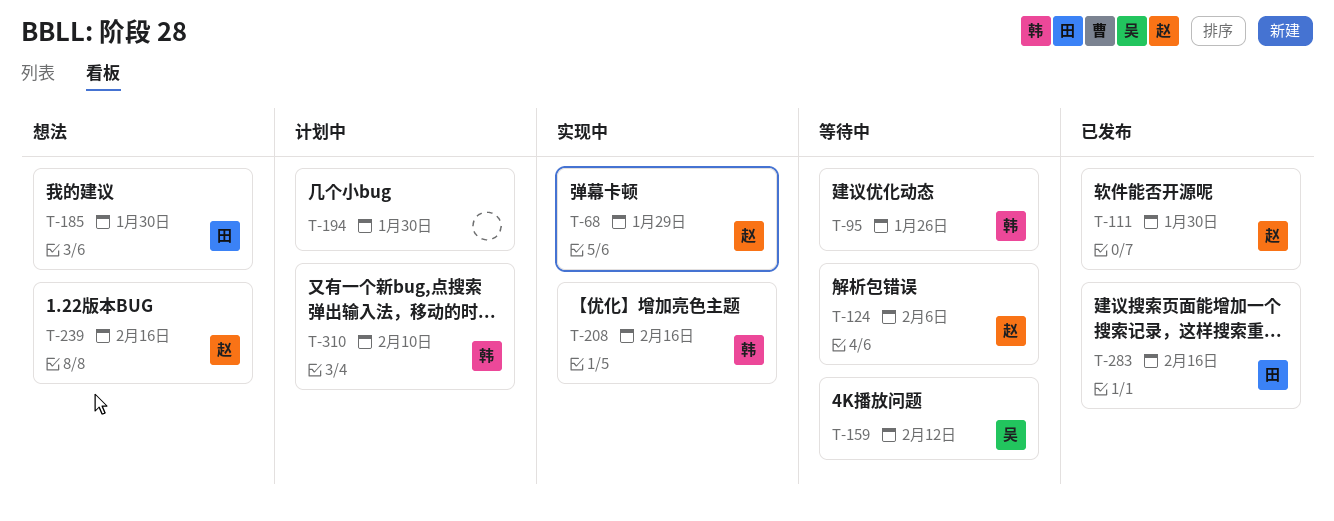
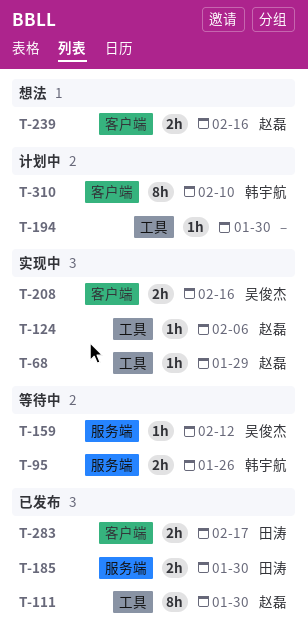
T-124, status: 等待中 -> 实现中
T-185, status: 想法 -> 已发布
T-208, owner: 韩宇航 -> 吴俊杰
T-283, due: Feb 16 -> Feb 17

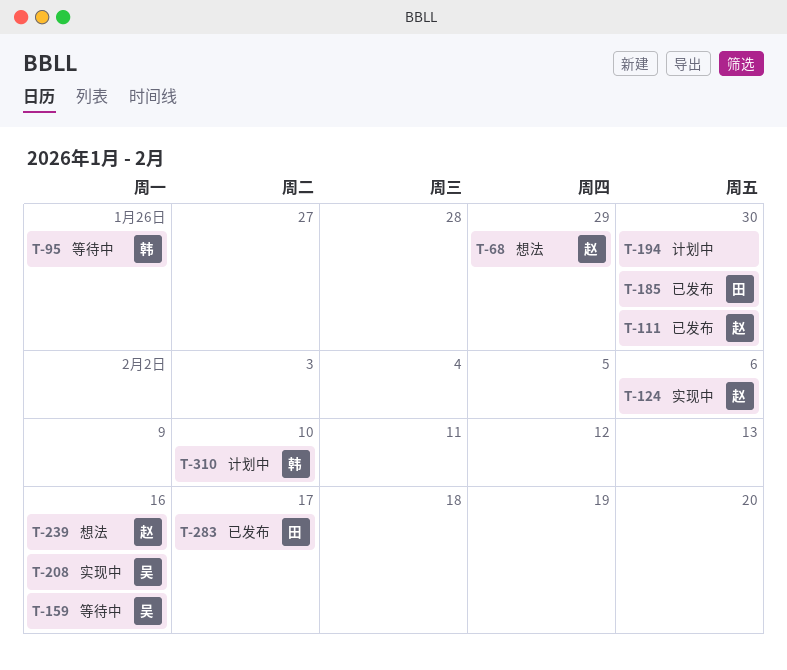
T-68, status: 实现中 -> 想法
T-159, due: Feb 12 -> Feb 16

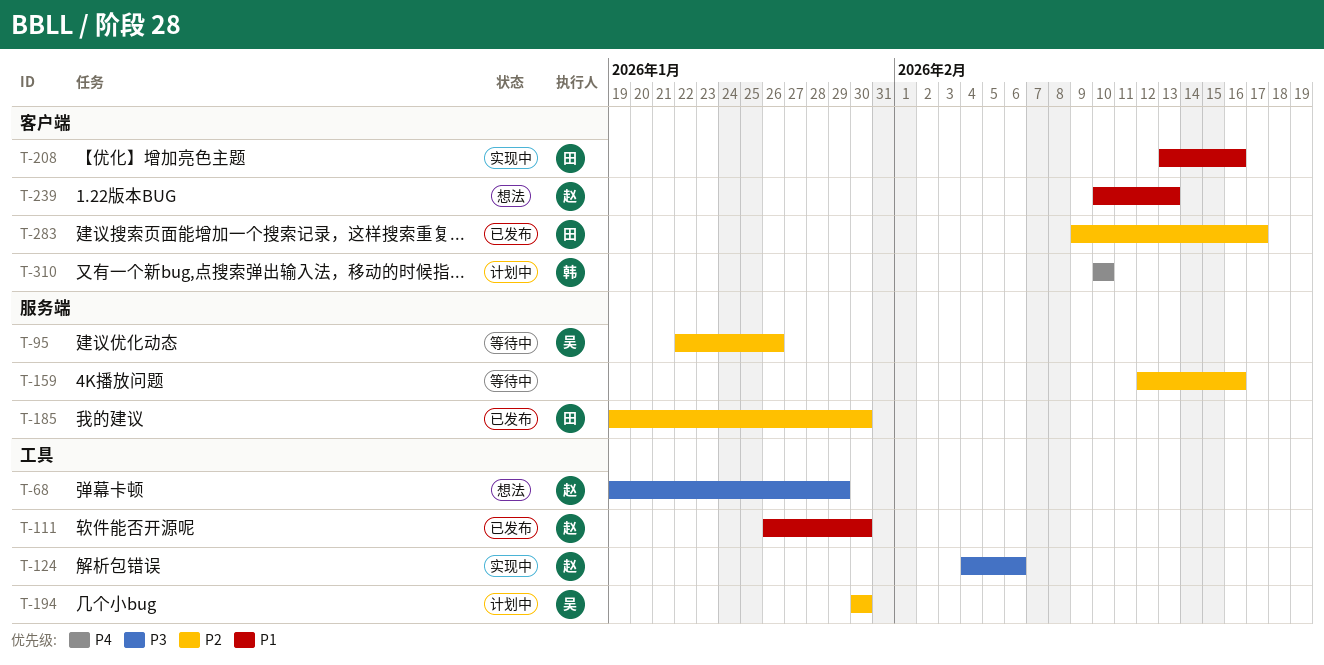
T-95, owner: 韩 -> 吴
T-159, owner: 吴 -> none
T-194, owner: none -> 吴
T-208, owner: 吴 -> 田
T-239, due: Feb 16 -> Feb 13

